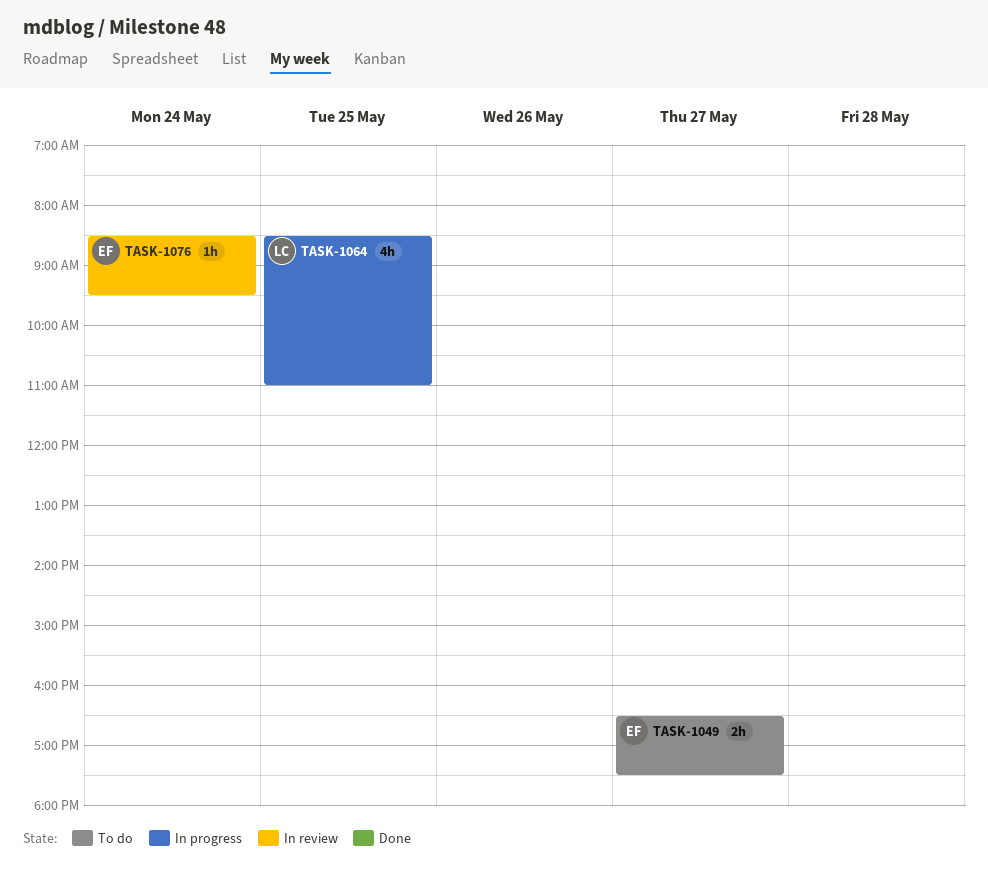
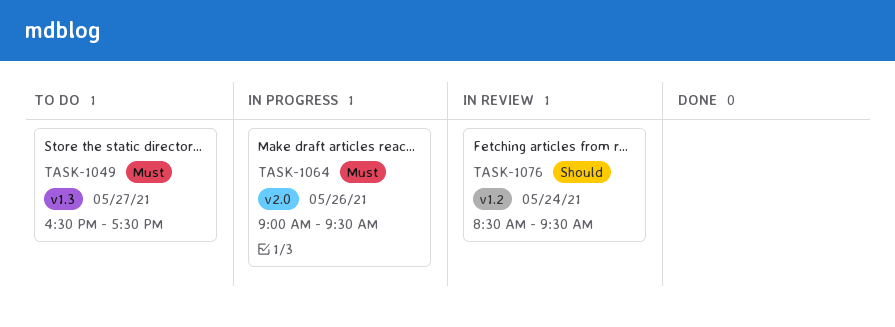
TASK-1064, day: May 25 -> May 26
TASK-1064, begins: 08:30 -> 09:00
TASK-1064, ends: 11:00 -> 09:30

